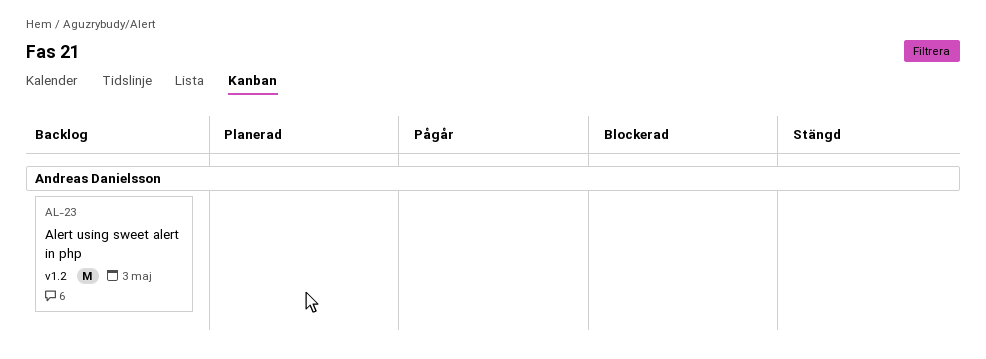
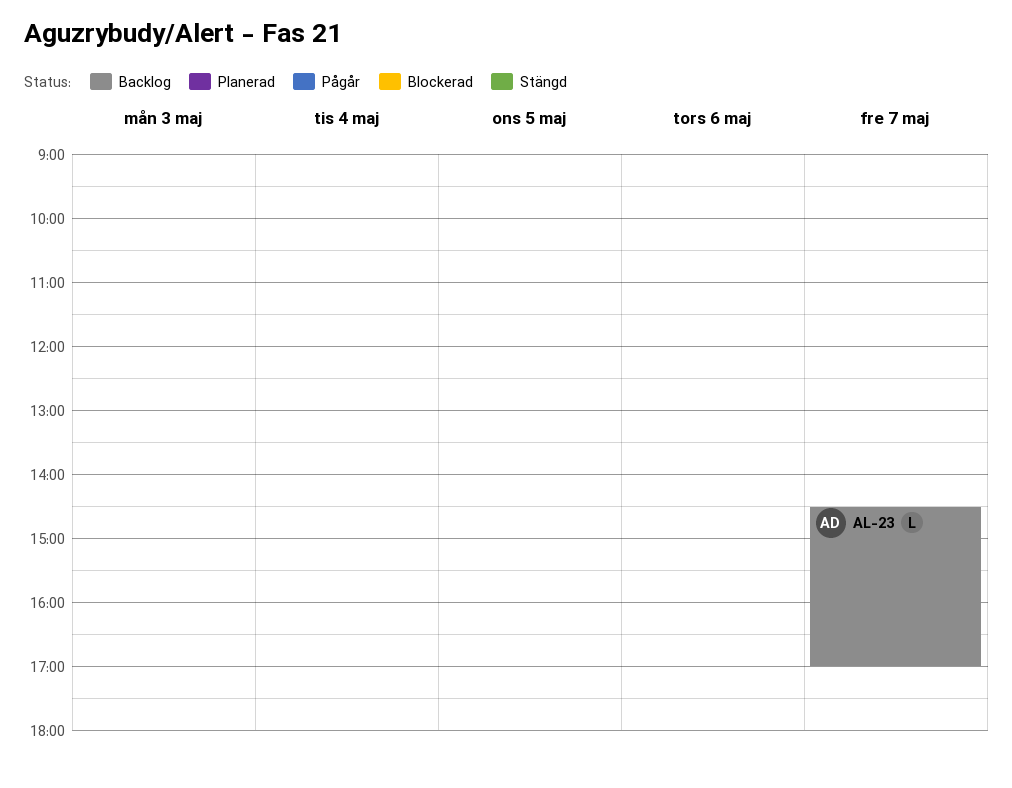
AL-23, estimate: M -> L
AL-23, day: May 3 -> May 7

